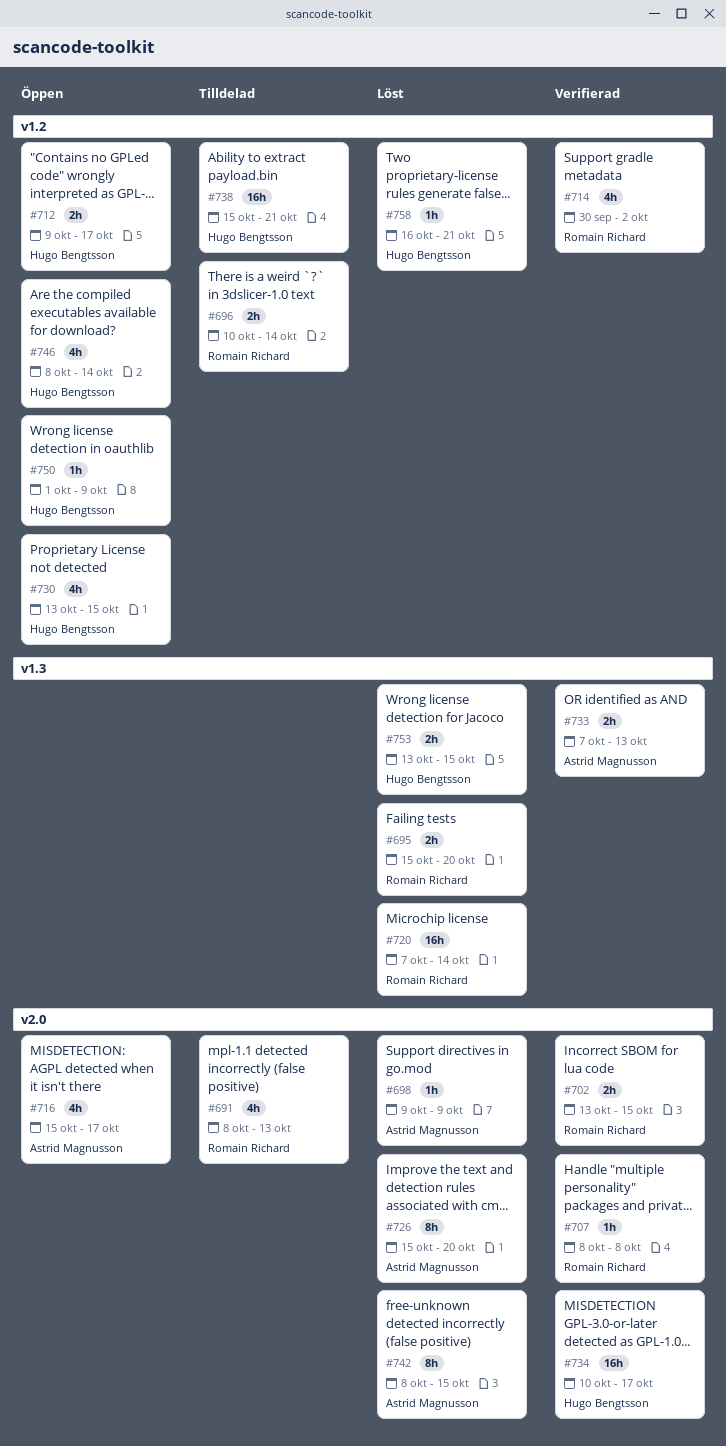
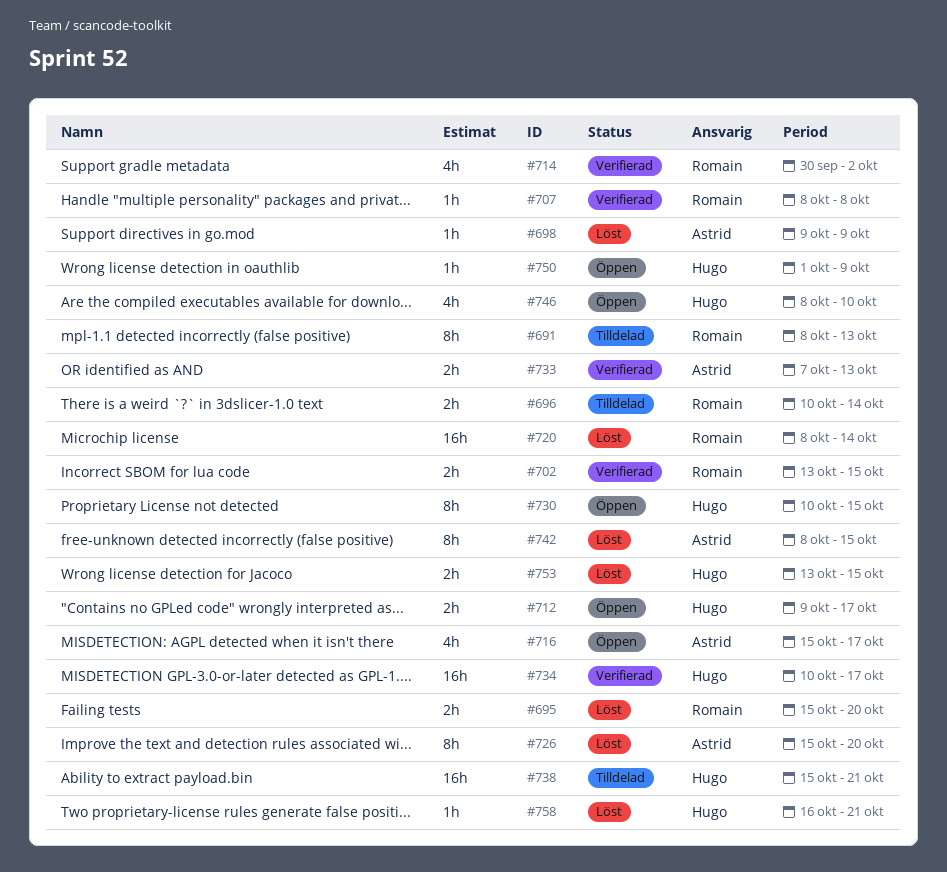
#691, estimate: 4h -> 8h
#720, start: Oct 7 -> Oct 8
#730, estimate: 4h -> 8h
#730, start: Oct 13 -> Oct 10
#746, due: Oct 14 -> Oct 10

